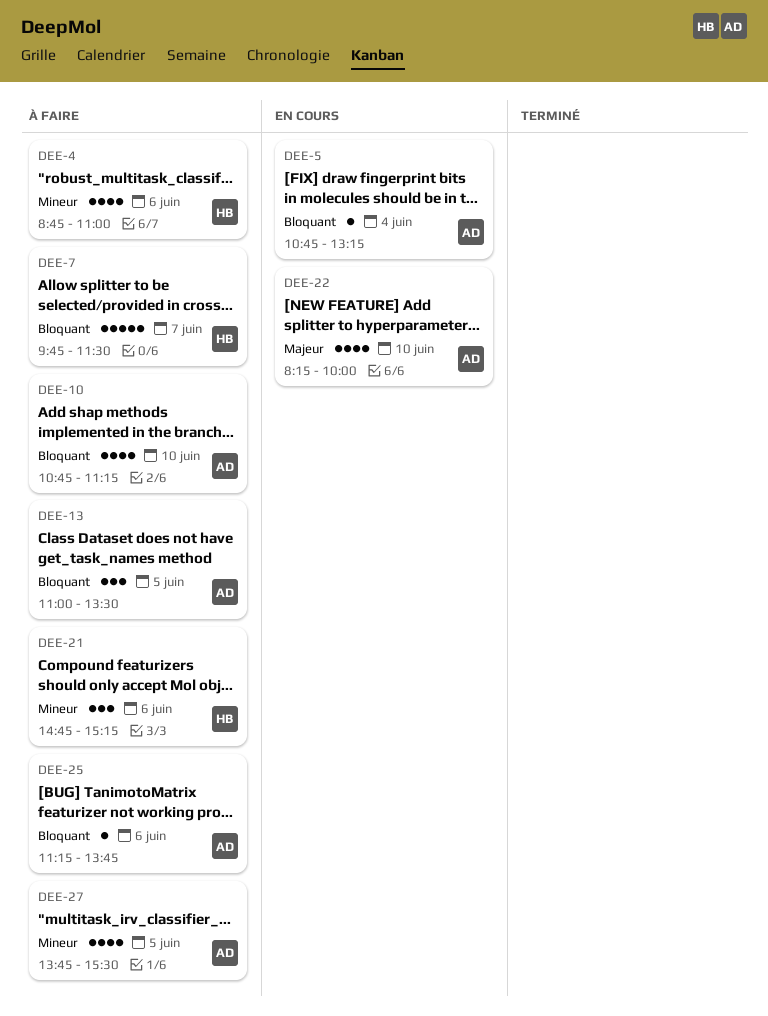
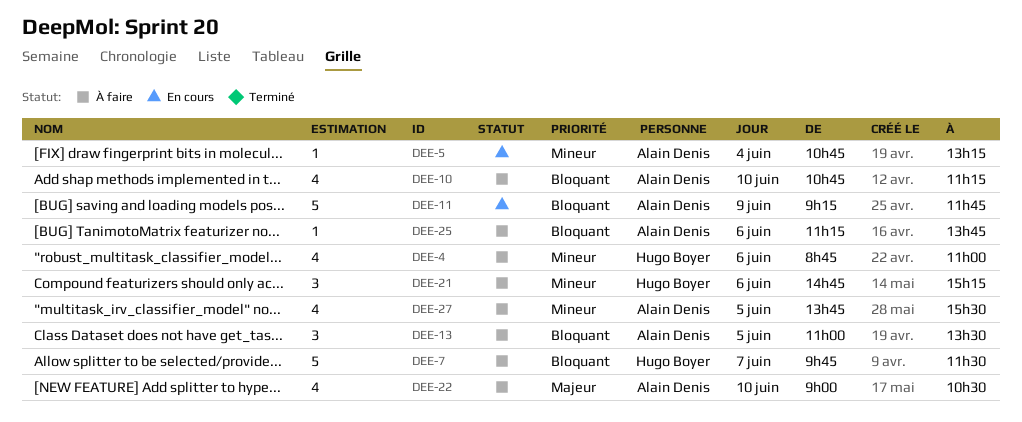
DEE-5, priority: Bloquant -> Mineur
DEE-11: none -> present
DEE-22, status: En cours -> À faire
DEE-22, begins: 08:15 -> 09:00
DEE-22, ends: 10:00 -> 10:30

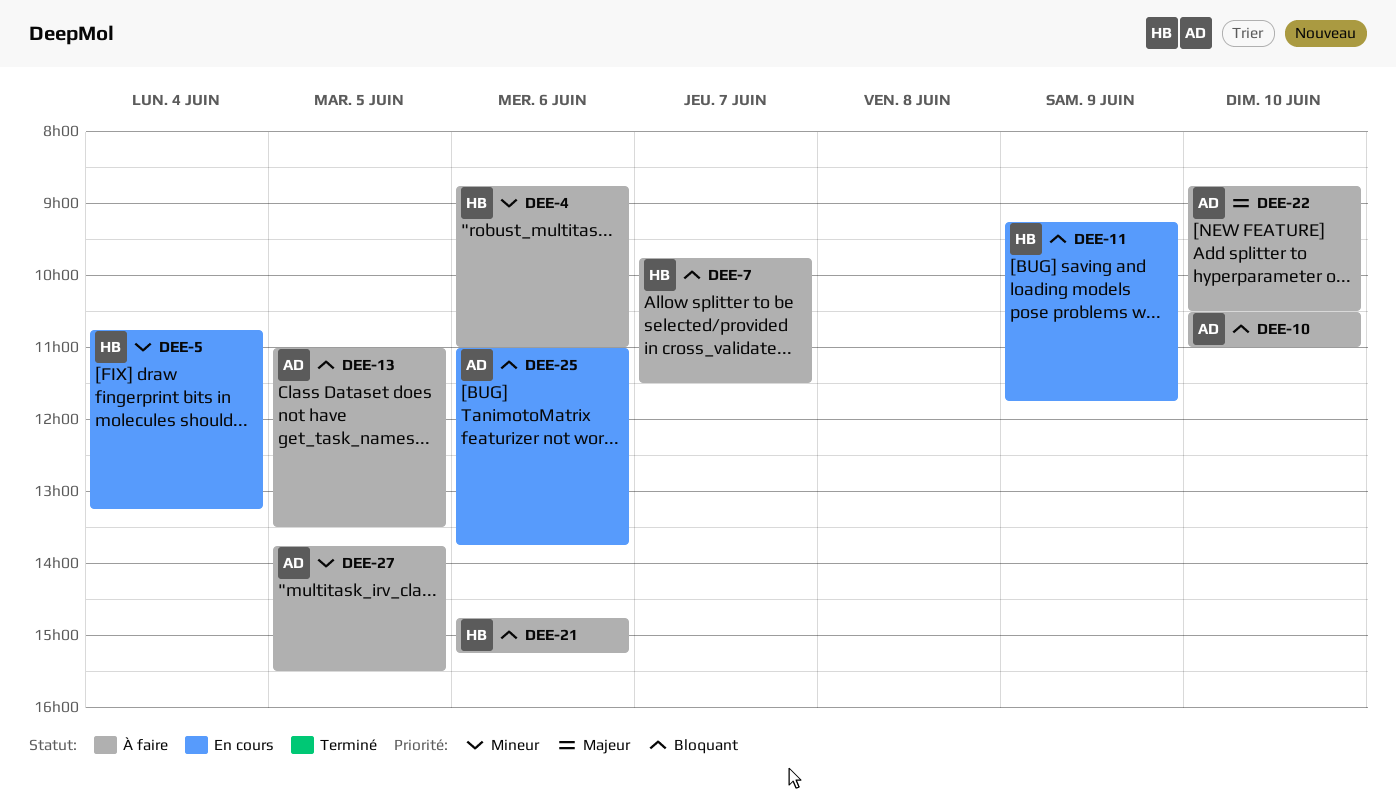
DEE-5, owner: Alain Denis -> Hugo Boyer
DEE-10, begins: 10:45 -> 10:30
DEE-10, ends: 11:15 -> 11:00
DEE-11, owner: Alain Denis -> Hugo Boyer
DEE-21, priority: Mineur -> Bloquant
DEE-22, begins: 09:00 -> 08:45
DEE-25, status: À faire -> En cours
DEE-25, begins: 11:15 -> 11:00

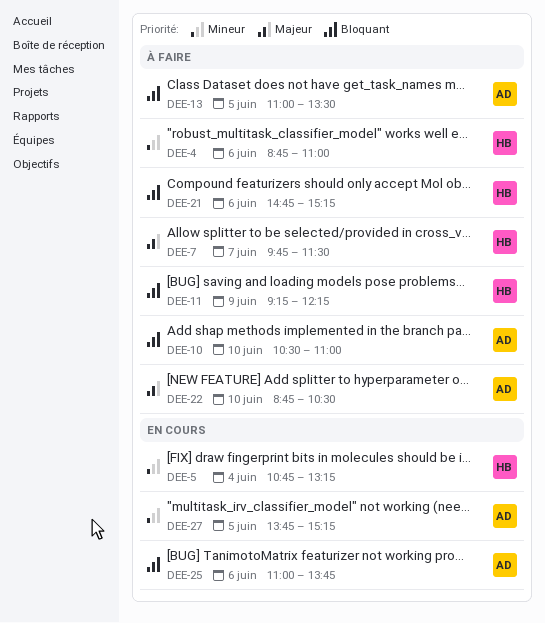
DEE-7, priority: Bloquant -> Majeur
DEE-11, status: En cours -> À faire
DEE-11, ends: 11:45 -> 12:15
DEE-27, status: À faire -> En cours
DEE-27, ends: 15:30 -> 15:15

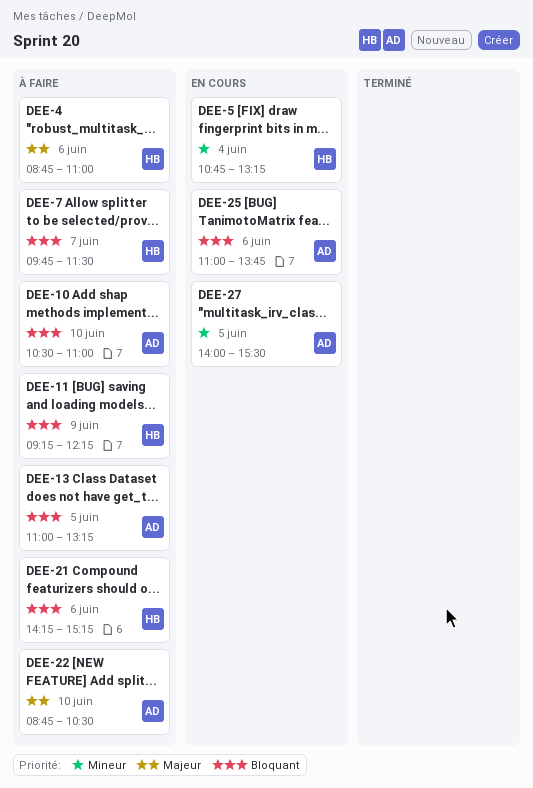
DEE-4, priority: Mineur -> Majeur
DEE-7, priority: Majeur -> Bloquant
DEE-13, ends: 13:30 -> 13:15
DEE-21, begins: 14:45 -> 14:15
DEE-27, begins: 13:45 -> 14:00
DEE-27, ends: 15:15 -> 15:30

